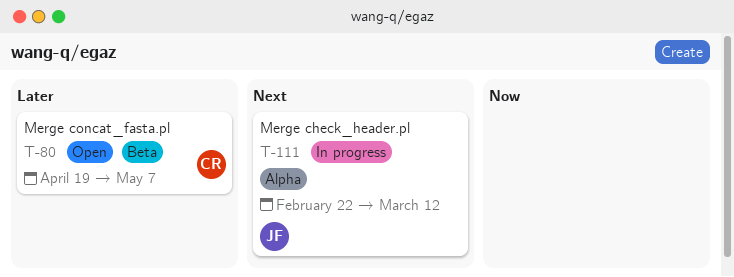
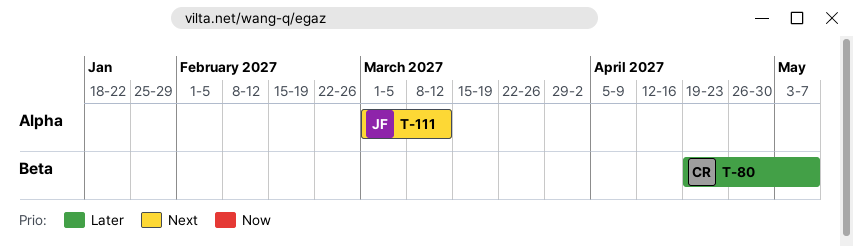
T-111, start: Feb 22 -> Mar 1

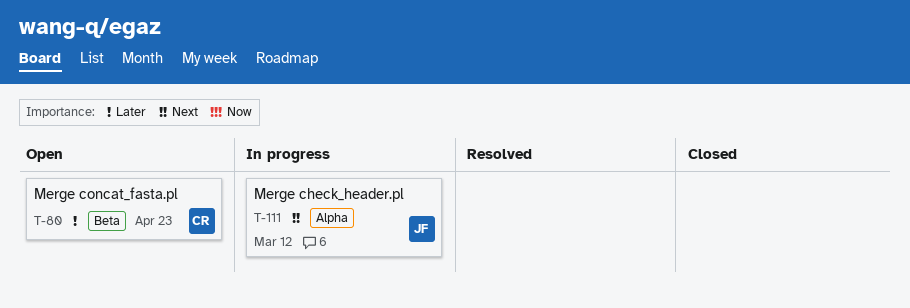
T-80, due: May 7 -> Apr 23

